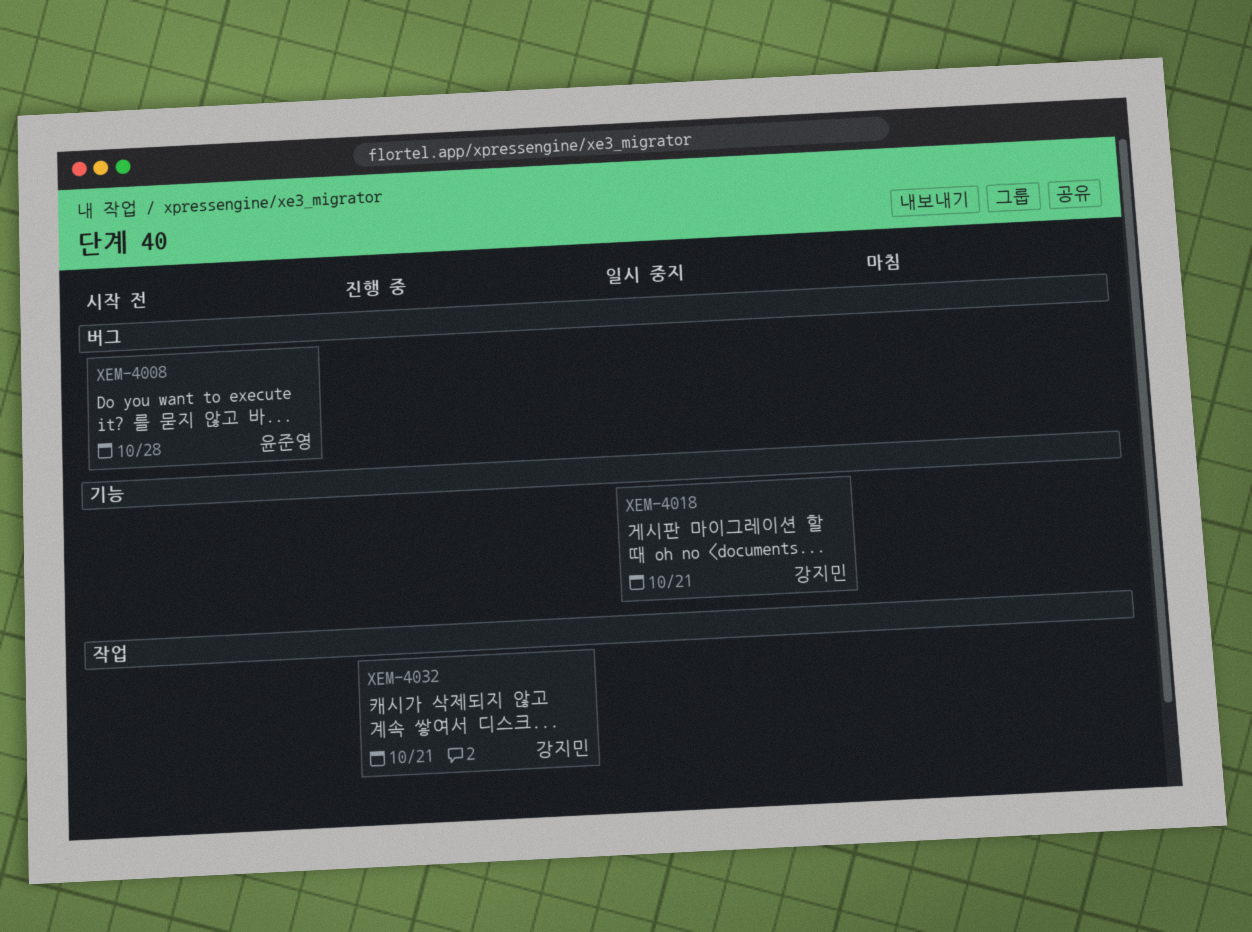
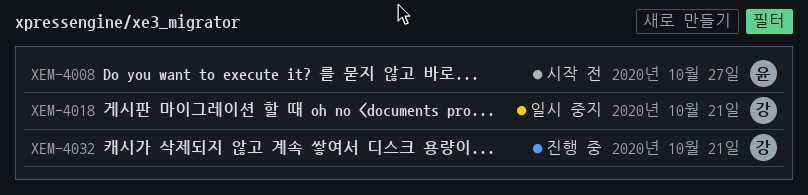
XEM-4008, due: Oct 28 -> Oct 27

